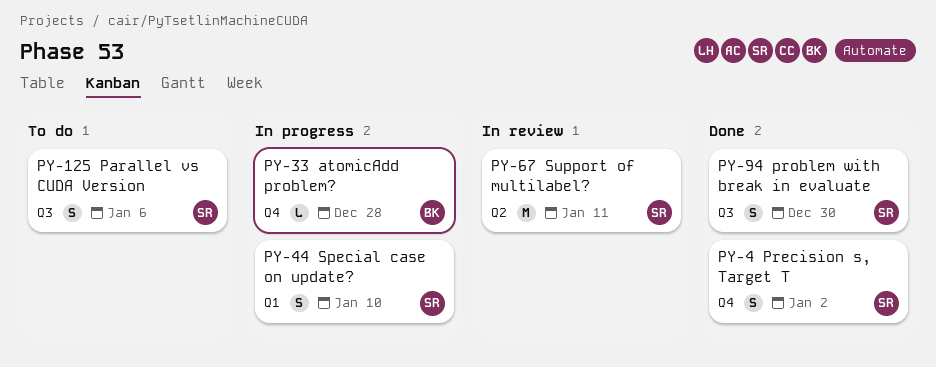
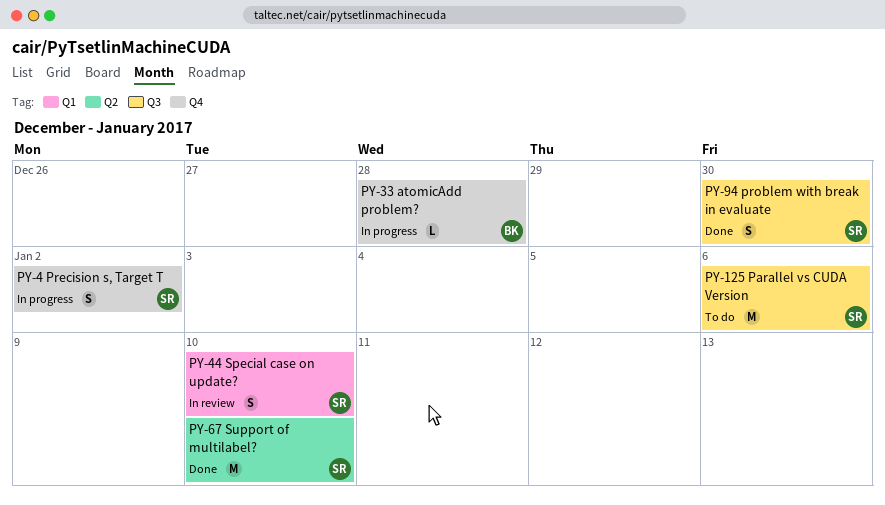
PY-4, status: Done -> In progress
PY-44, status: In progress -> In review
PY-67, status: In review -> Done
PY-67, due: Jan 11 -> Jan 10
PY-125, estimate: S -> M

